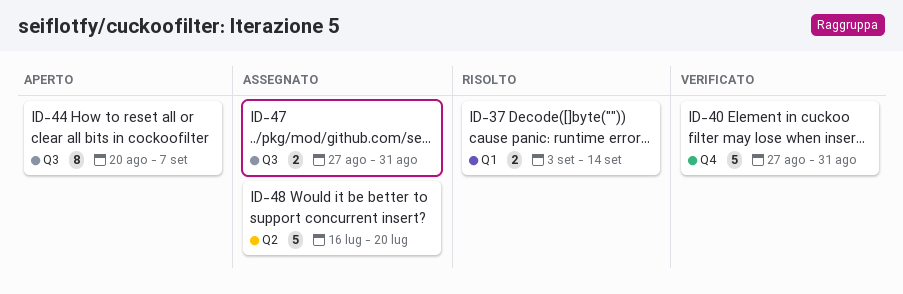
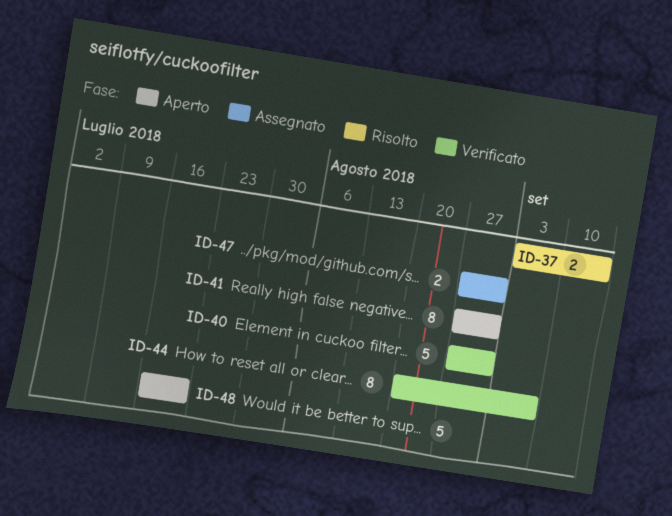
ID-41: none -> present
ID-44, status: Aperto -> Verificato
ID-48, status: Assegnato -> Aperto

